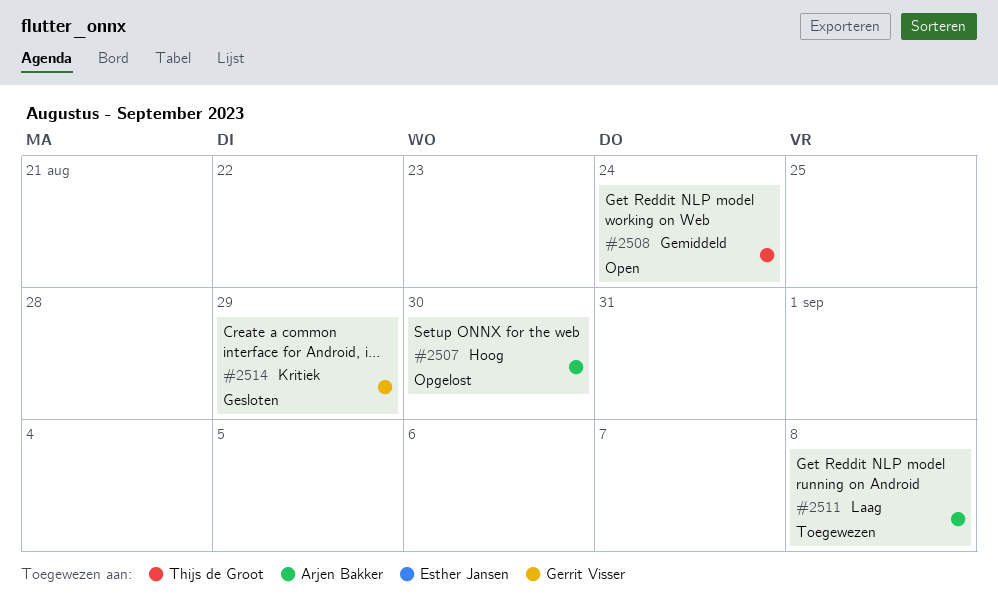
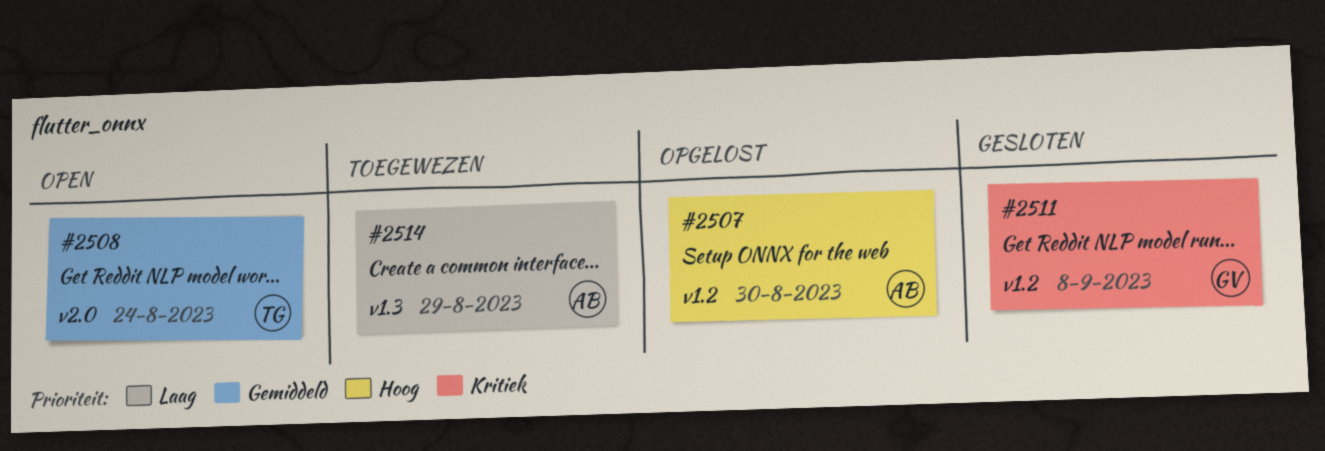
#2511, status: Toegewezen -> Gesloten
#2511, owner: Arjen Bakker -> Gerrit Visser
#2511, priority: Laag -> Kritiek
#2514, status: Gesloten -> Toegewezen
#2514, owner: Gerrit Visser -> Arjen Bakker
#2514, priority: Kritiek -> Laag

